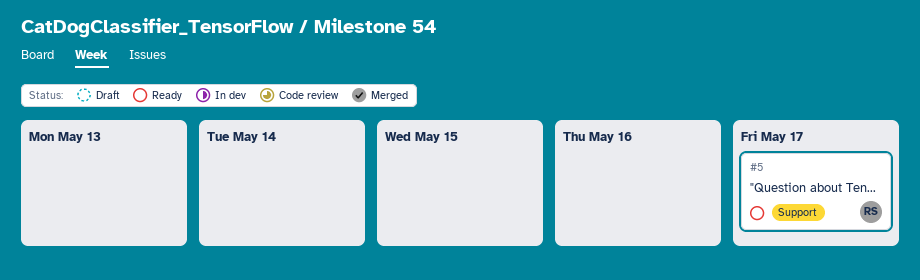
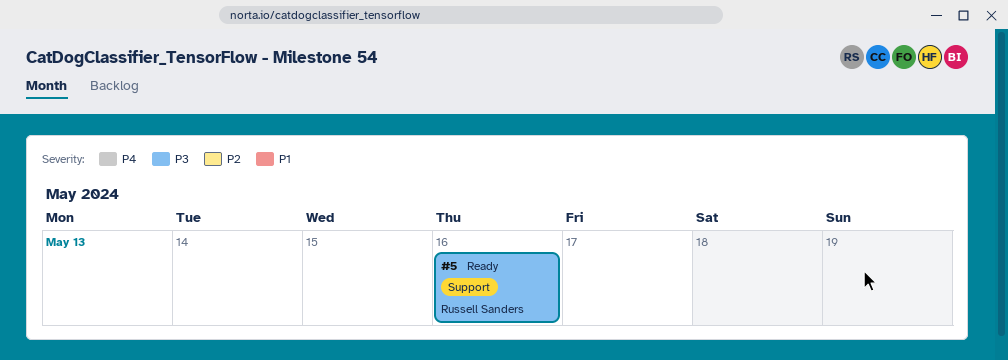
#5, due: May 17 -> May 16

